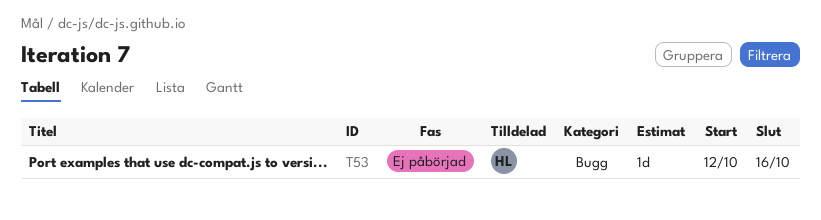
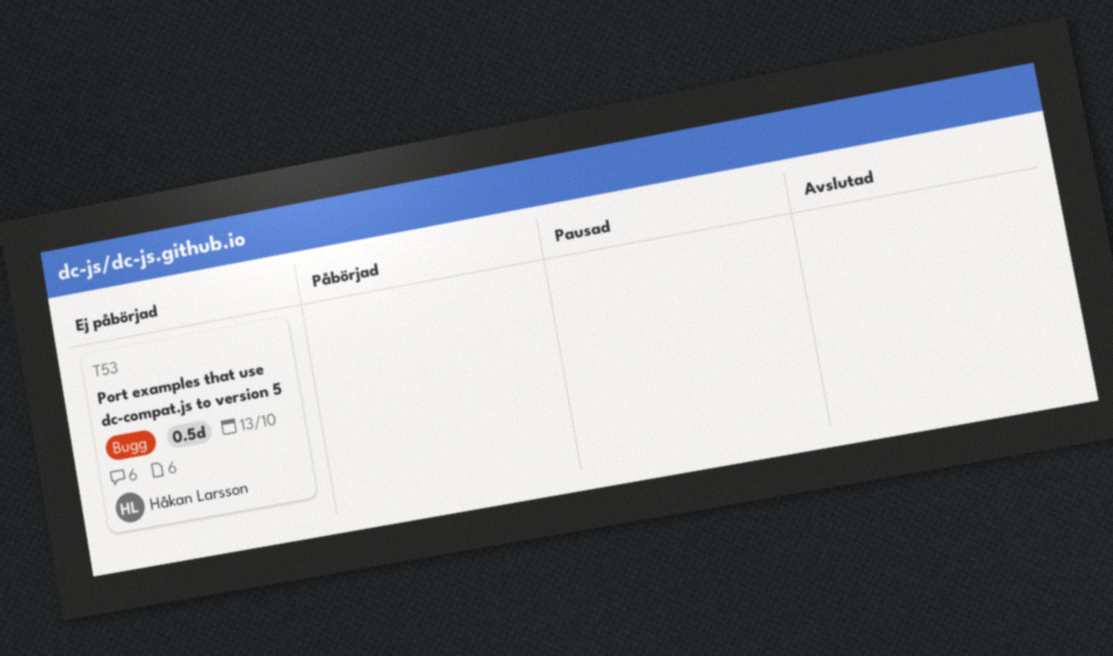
T53, estimate: 1d -> 0.5d
T53, due: Oct 16 -> Oct 13

